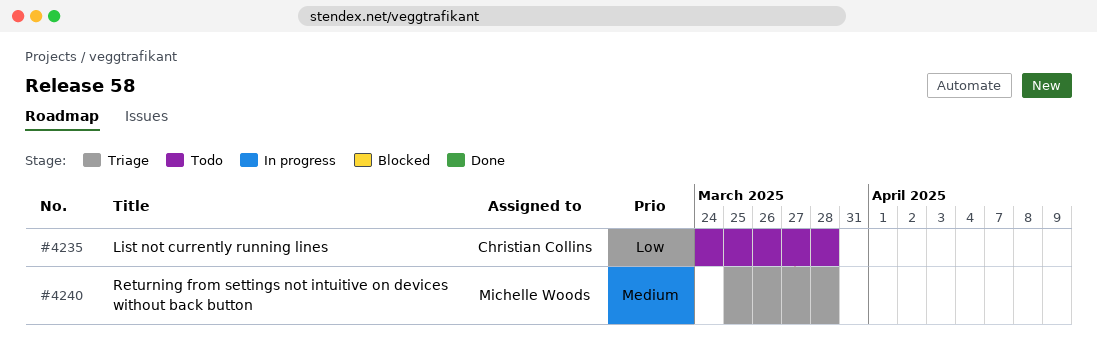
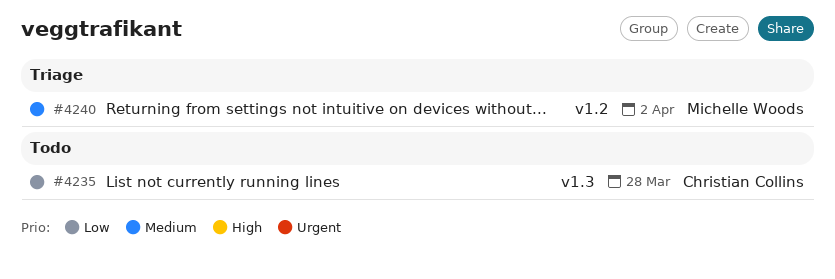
#4240, due: Mar 28 -> Apr 2

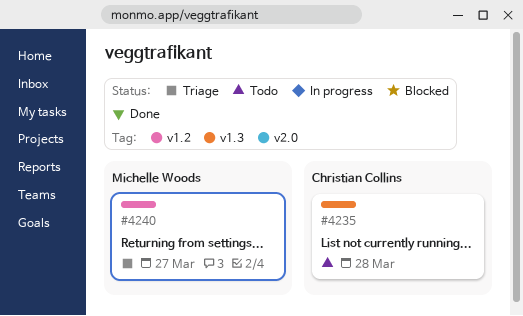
#4240, due: Apr 2 -> Mar 27

